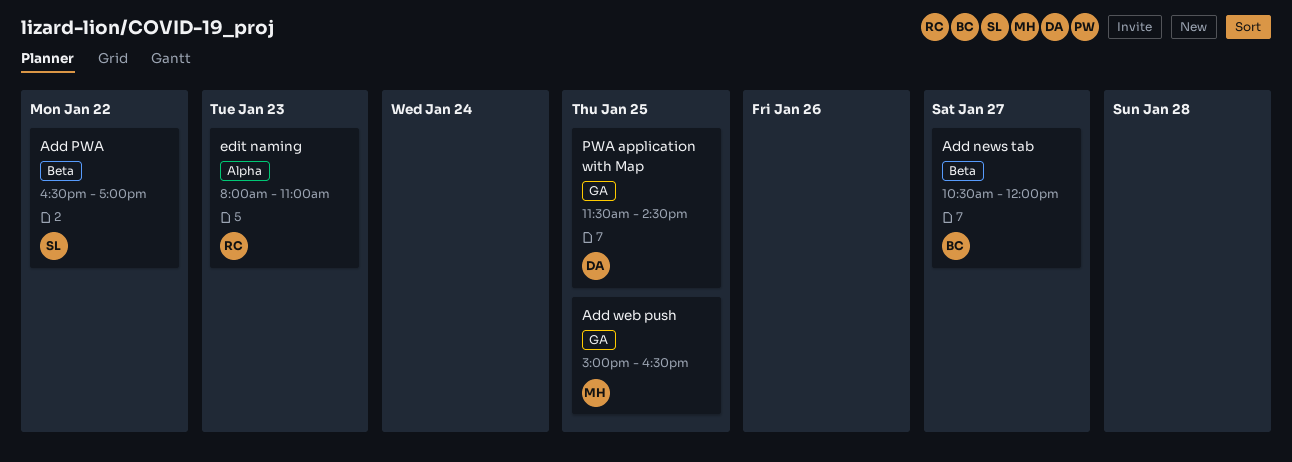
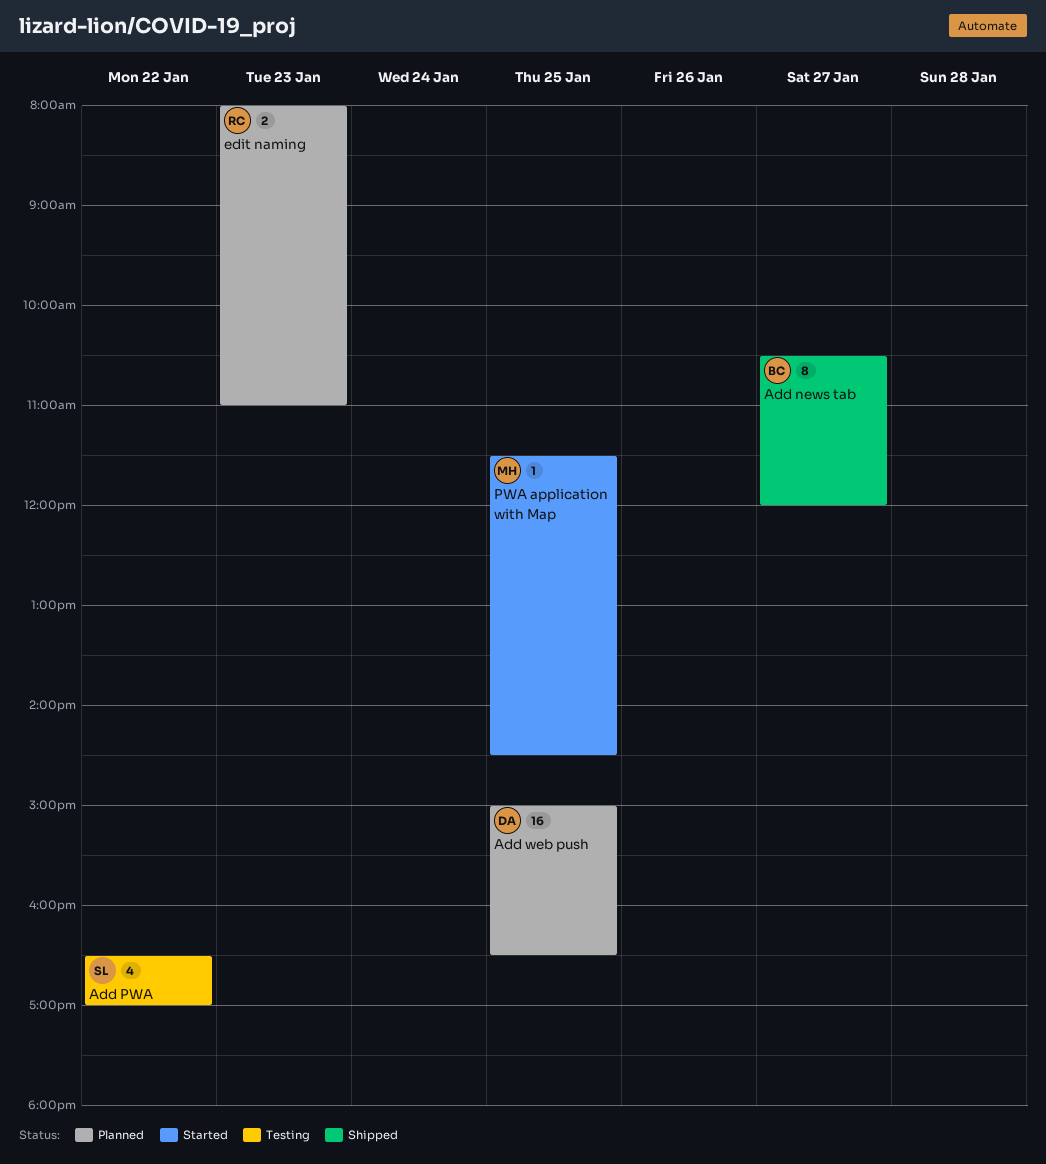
Add web push, owner: MH -> DA
PWA application with Map, owner: DA -> MH

